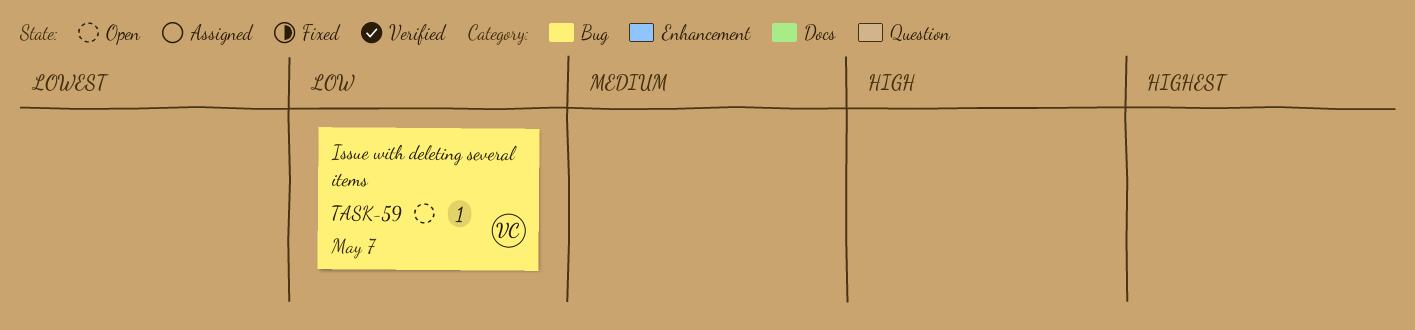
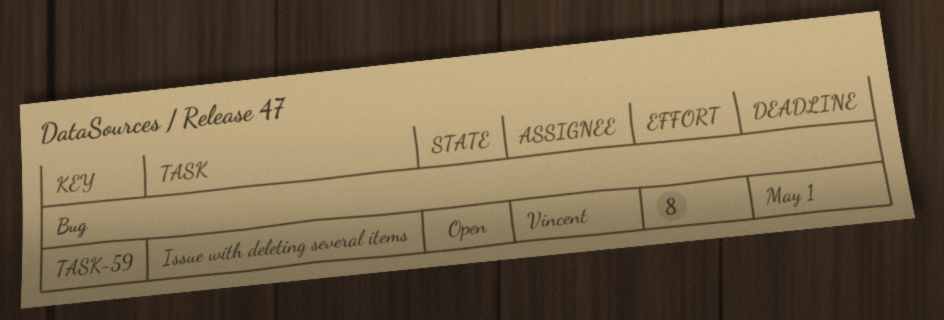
TASK-59, estimate: 1 -> 8
TASK-59, due: May 7 -> May 1

